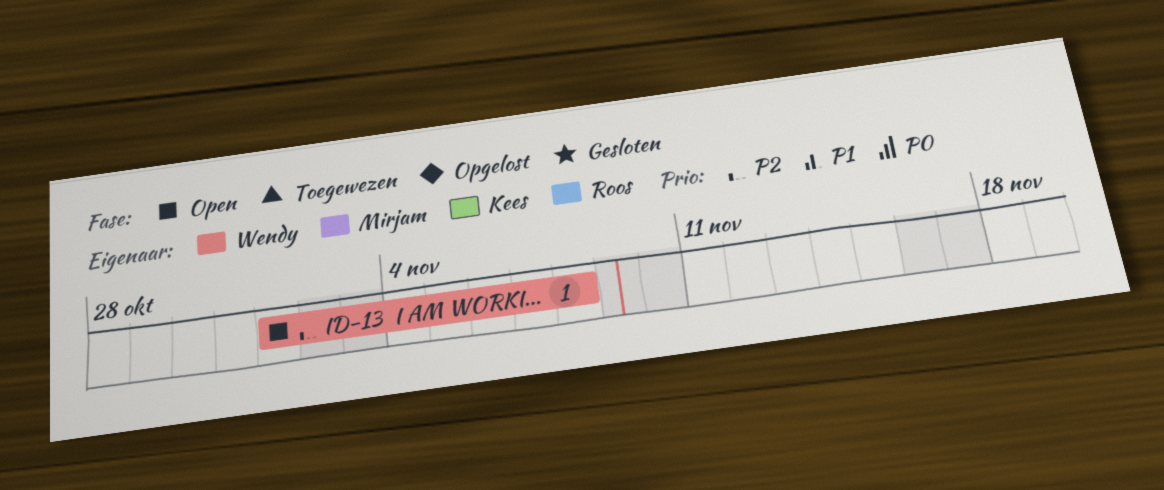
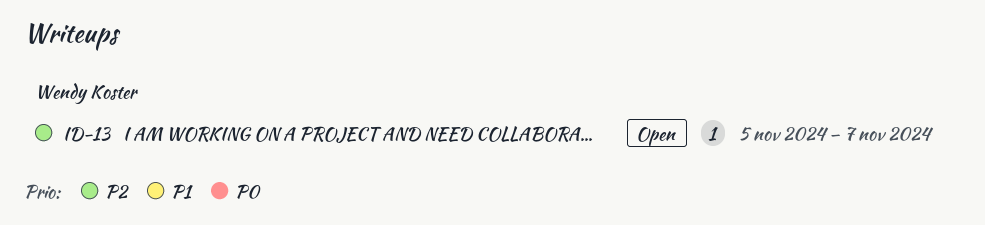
ID-13, start: Nov 1 -> Nov 5
ID-13, due: Nov 8 -> Nov 7

